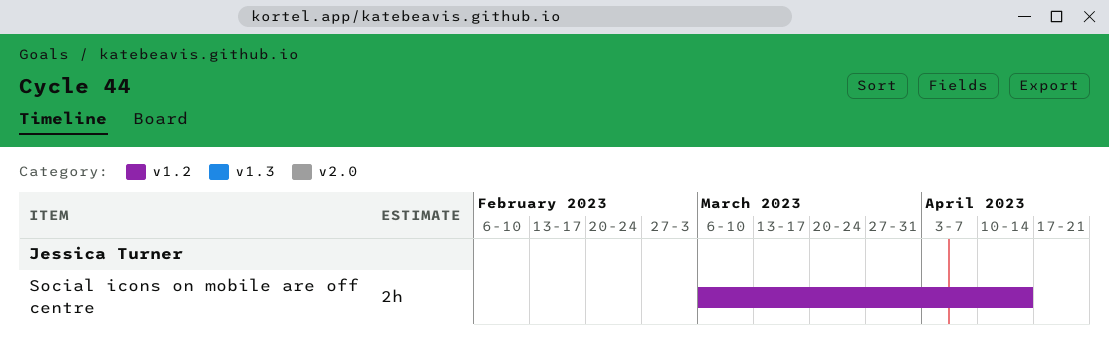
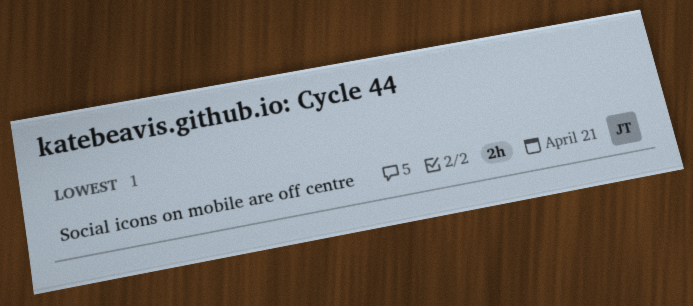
Social icons on mobile are off centre, due: Apr 14 -> Apr 21

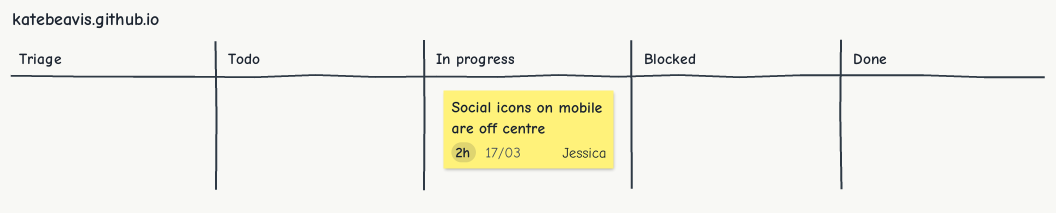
Social icons on mobile are off centre, due: Apr 21 -> Mar 17

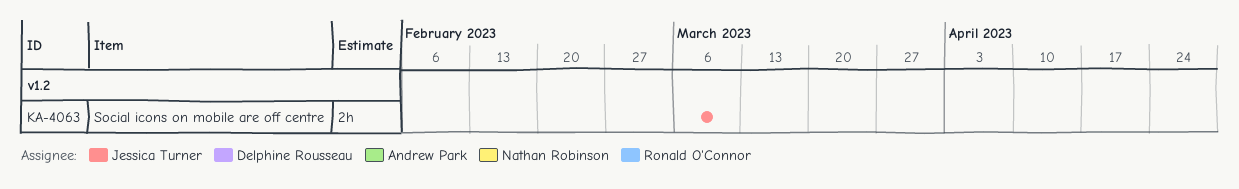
Social icons on mobile are off centre, due: Mar 17 -> Mar 10

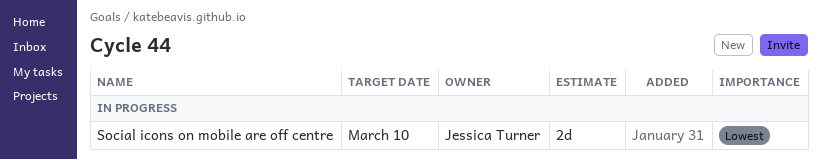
Social icons on mobile are off centre, estimate: 2h -> 2d

